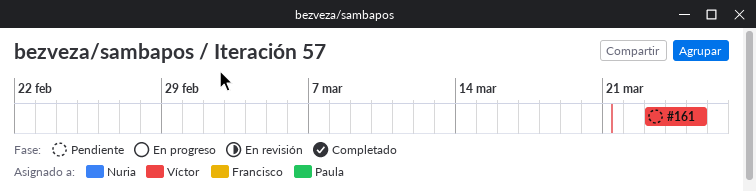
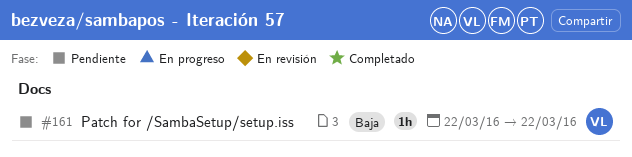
#161, start: Mar 23 -> Mar 22
#161, due: Mar 25 -> Mar 22

